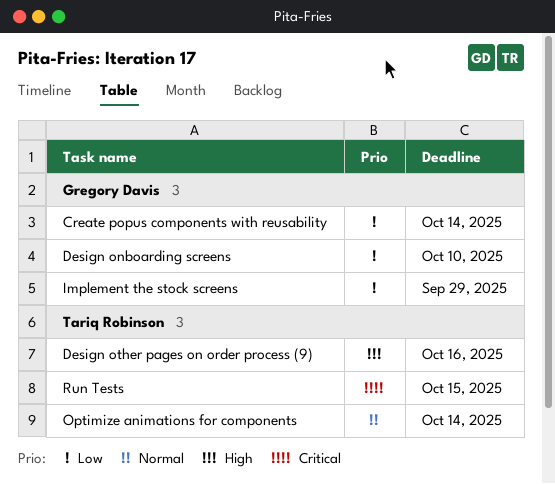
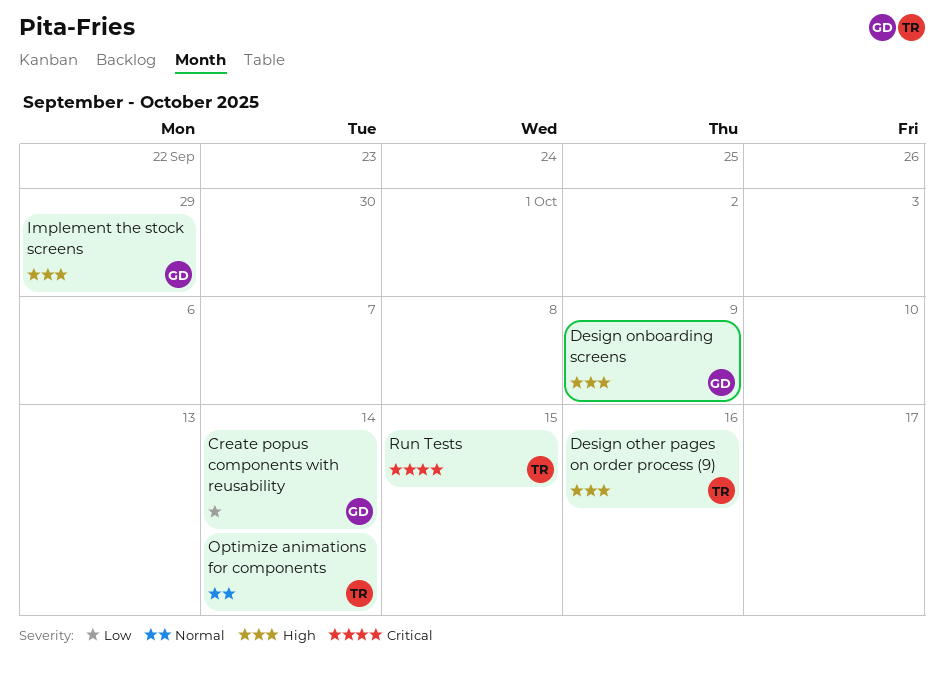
Design onboarding screens, priority: Low -> High
Design onboarding screens, due: Oct 10 -> Oct 9
Implement the stock screens, priority: Low -> High

